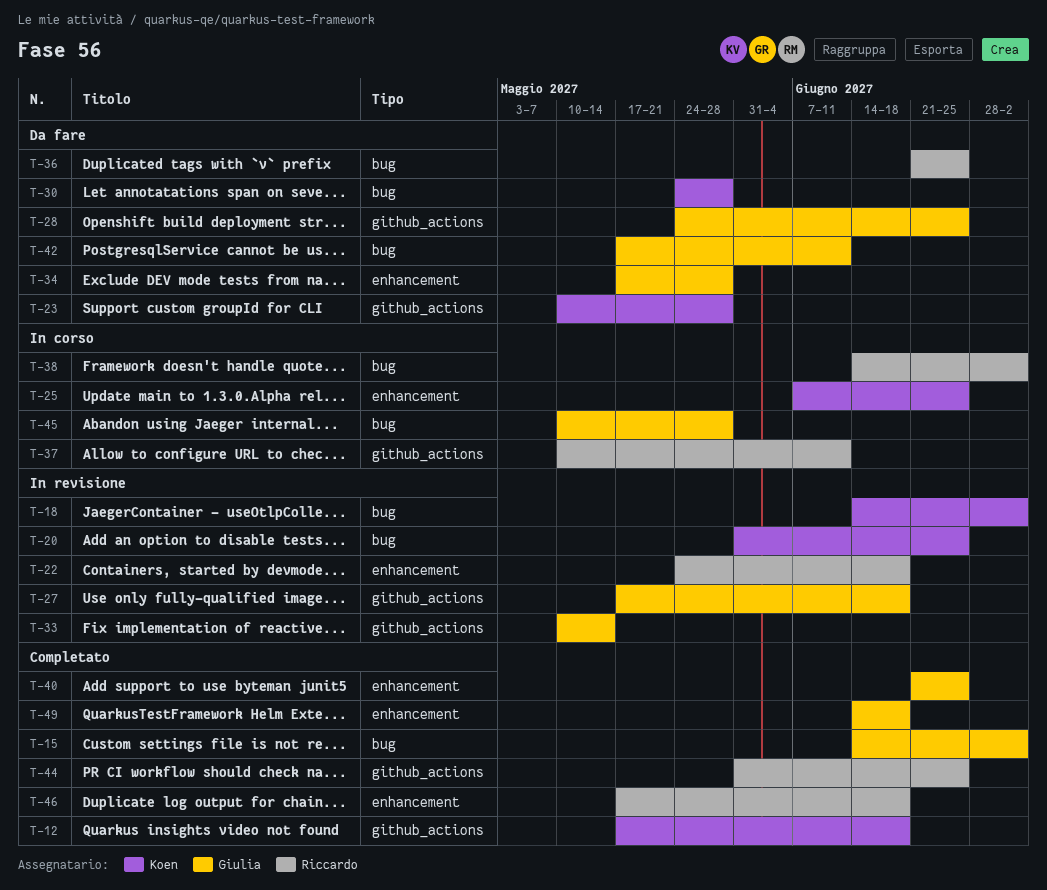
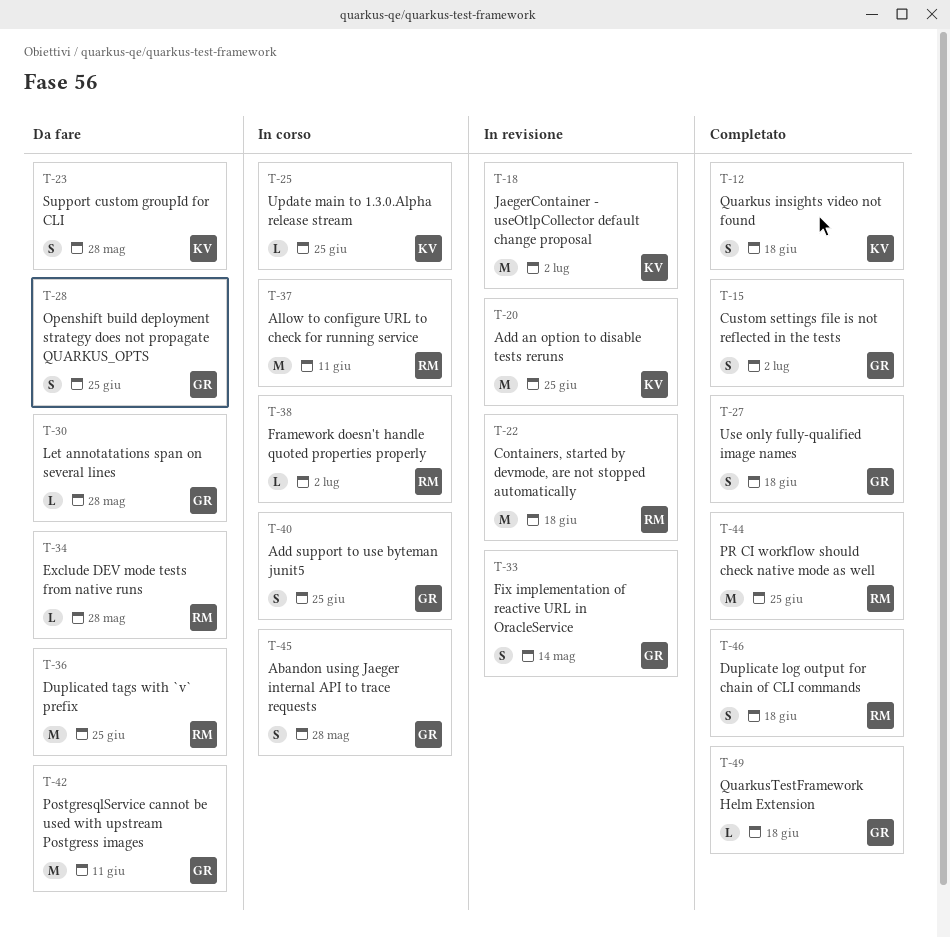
T-27, status: In revisione -> Completato
T-30, owner: Koen -> Giulia
T-34, owner: Giulia -> Riccardo
T-40, status: Completato -> In corso

